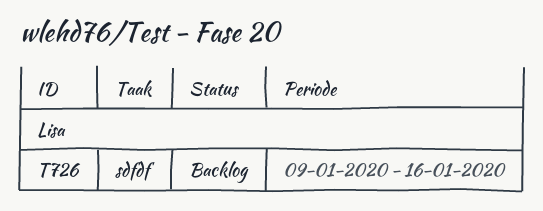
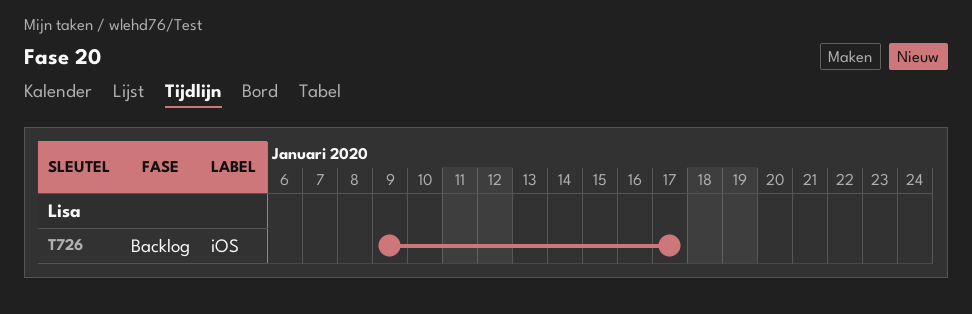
T726, due: Jan 16 -> Jan 17

